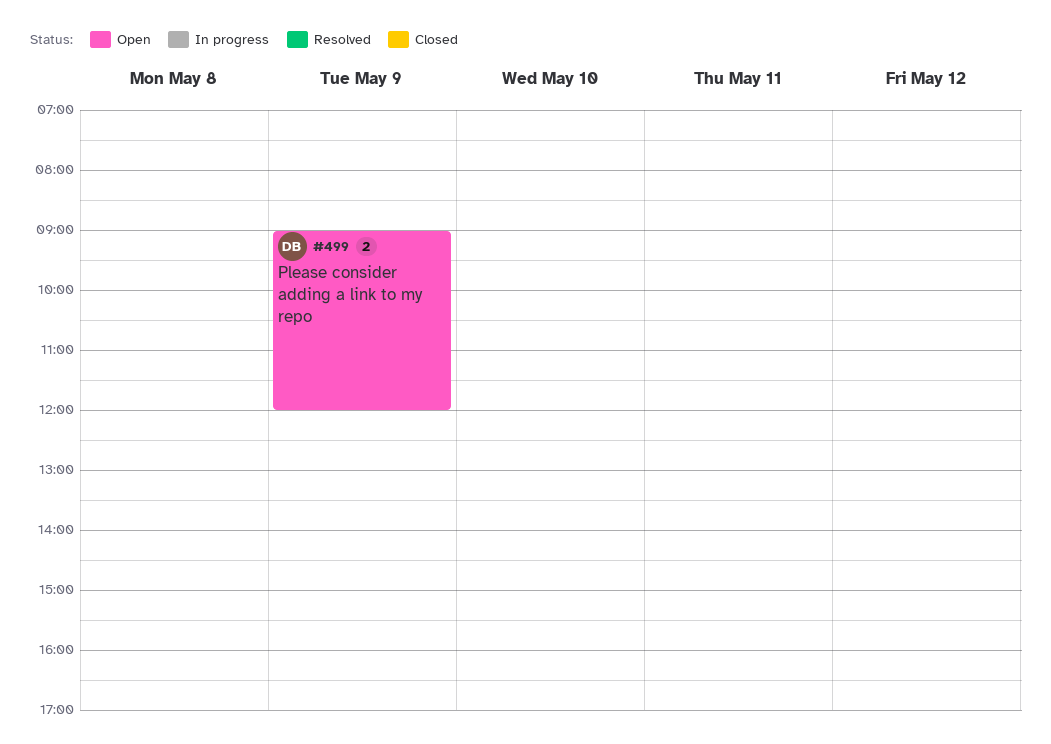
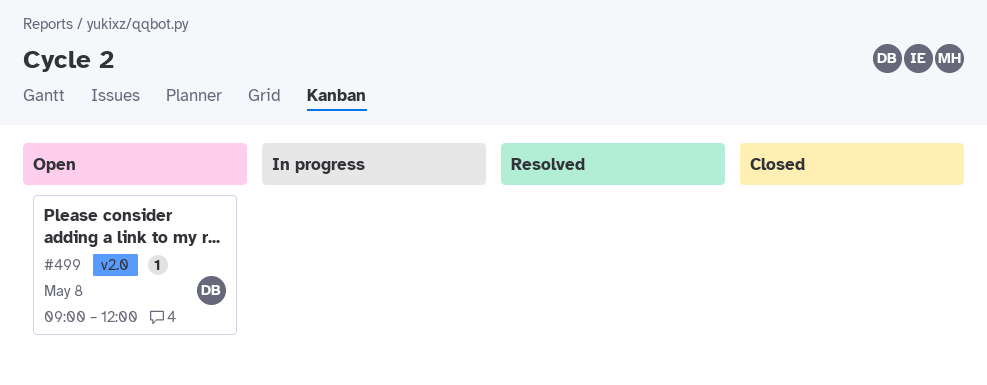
#499, estimate: 2 -> 1
#499, day: May 9 -> May 8

